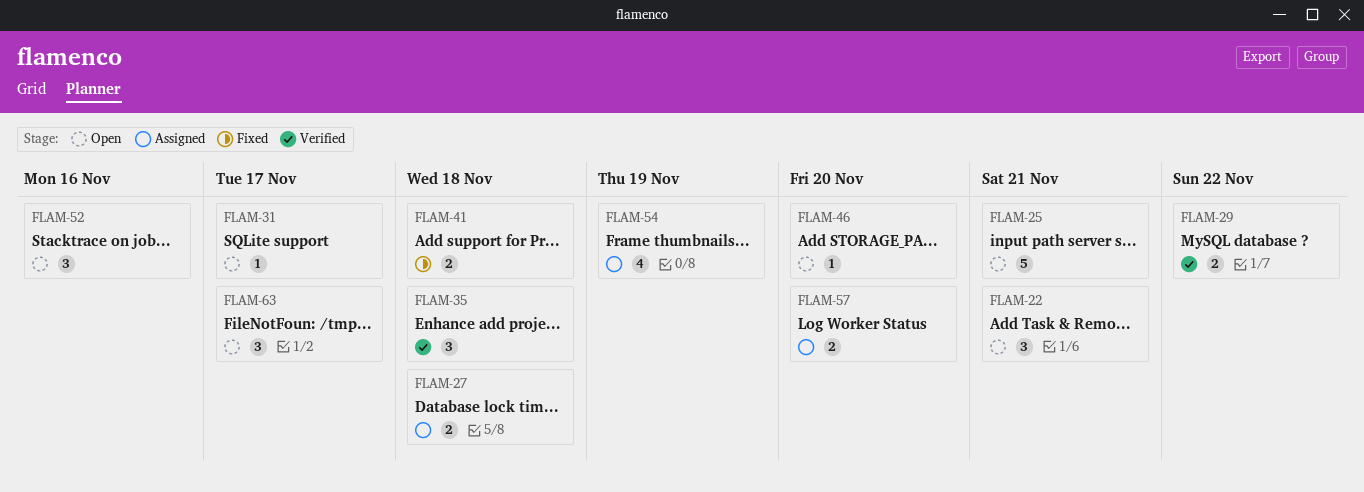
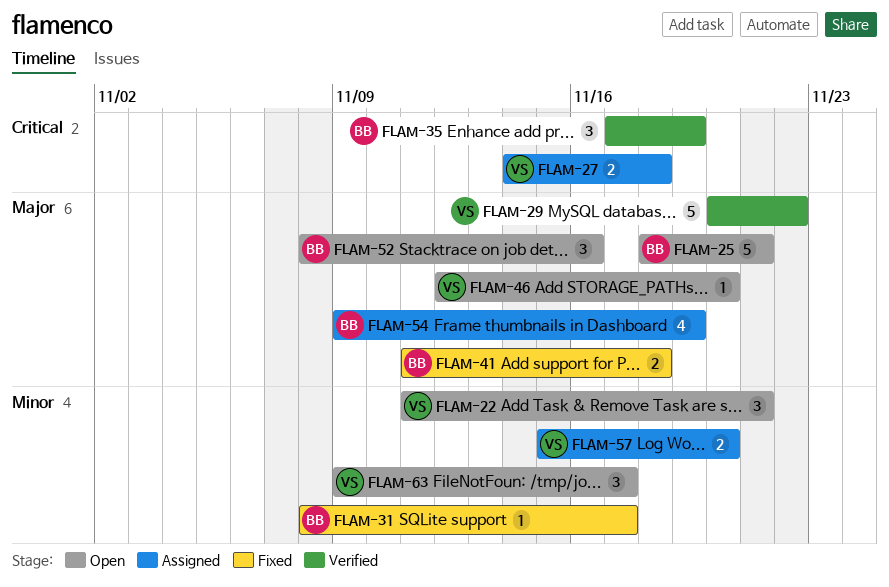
FLAM-29, estimate: 2 -> 5
FLAM-31, status: Open -> Fixed
FLAM-35, due: Nov 18 -> Nov 19

